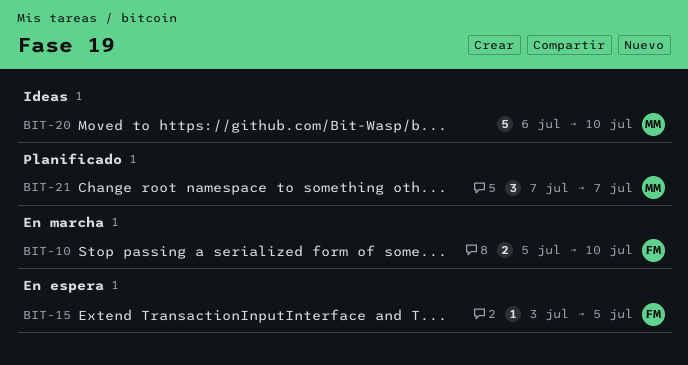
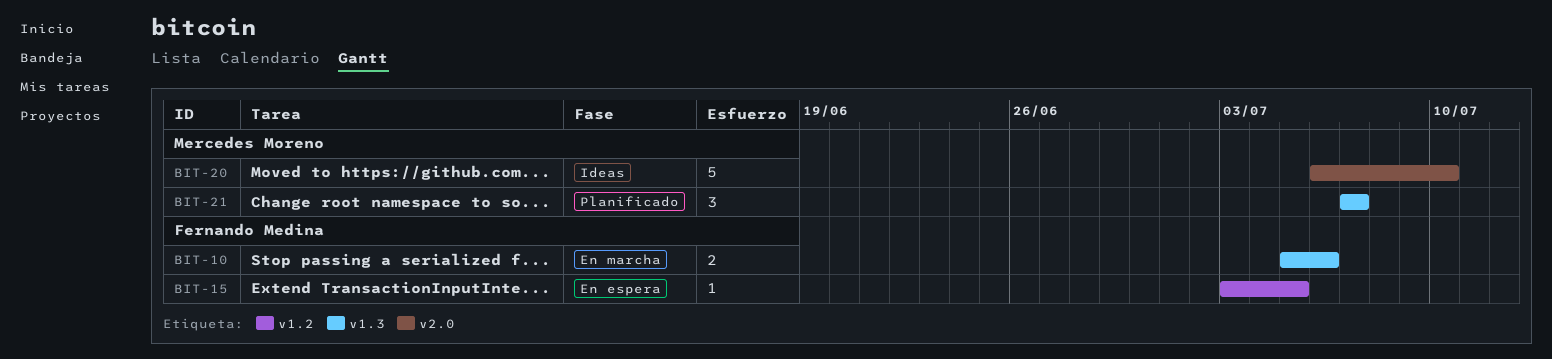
BIT-10, due: Jul 10 -> Jul 6

